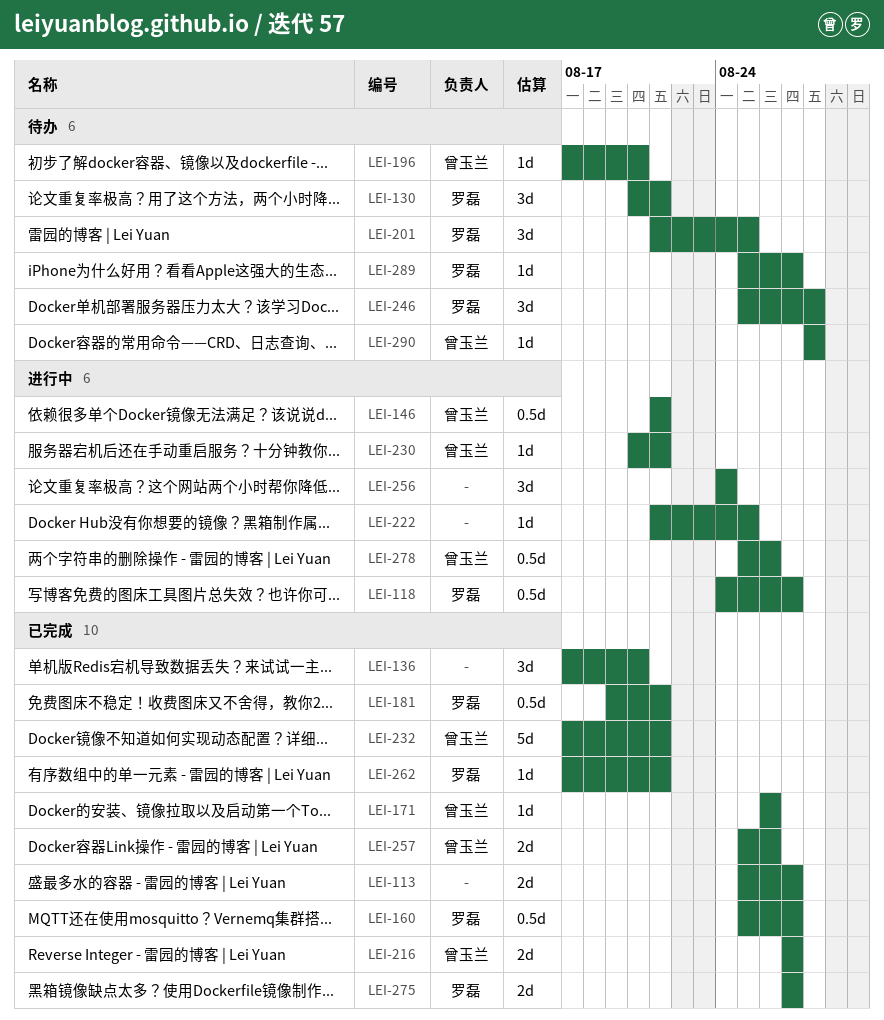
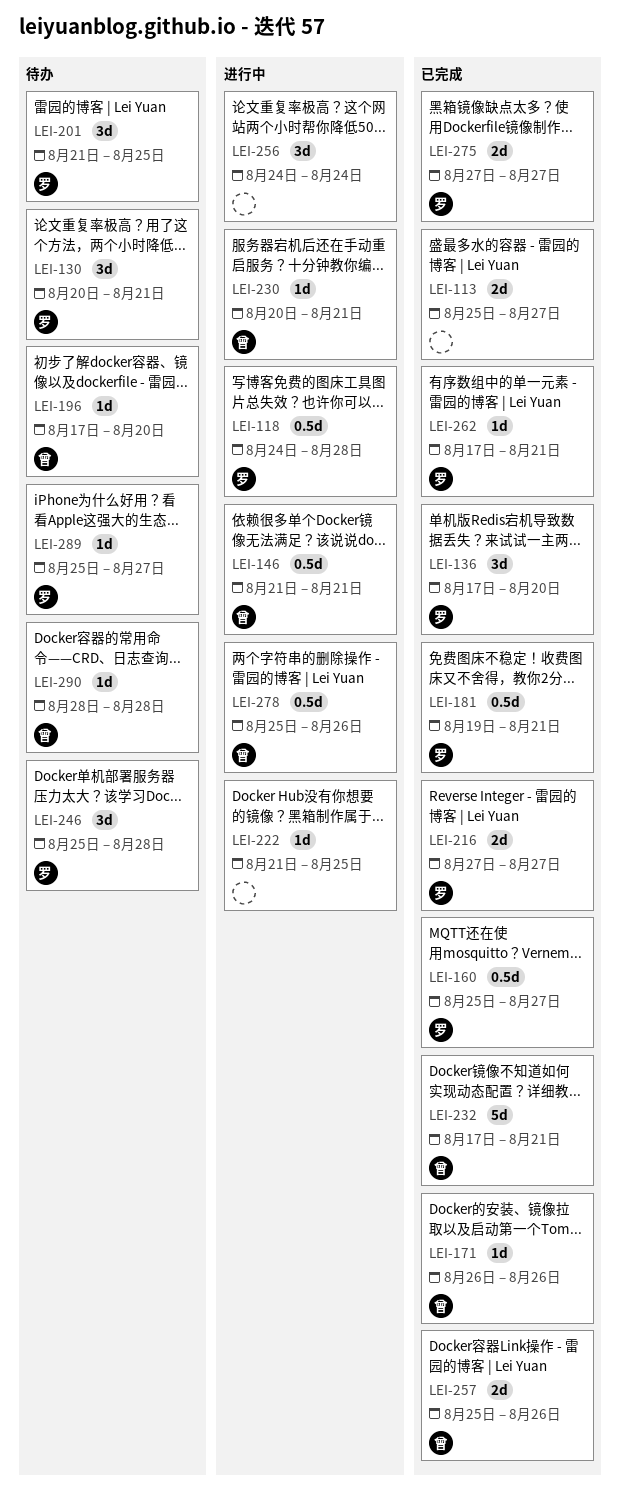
LEI-118, due: Aug 27 -> Aug 28
LEI-136, owner: none -> 罗磊
LEI-216, owner: 曾玉兰 -> 罗磊

